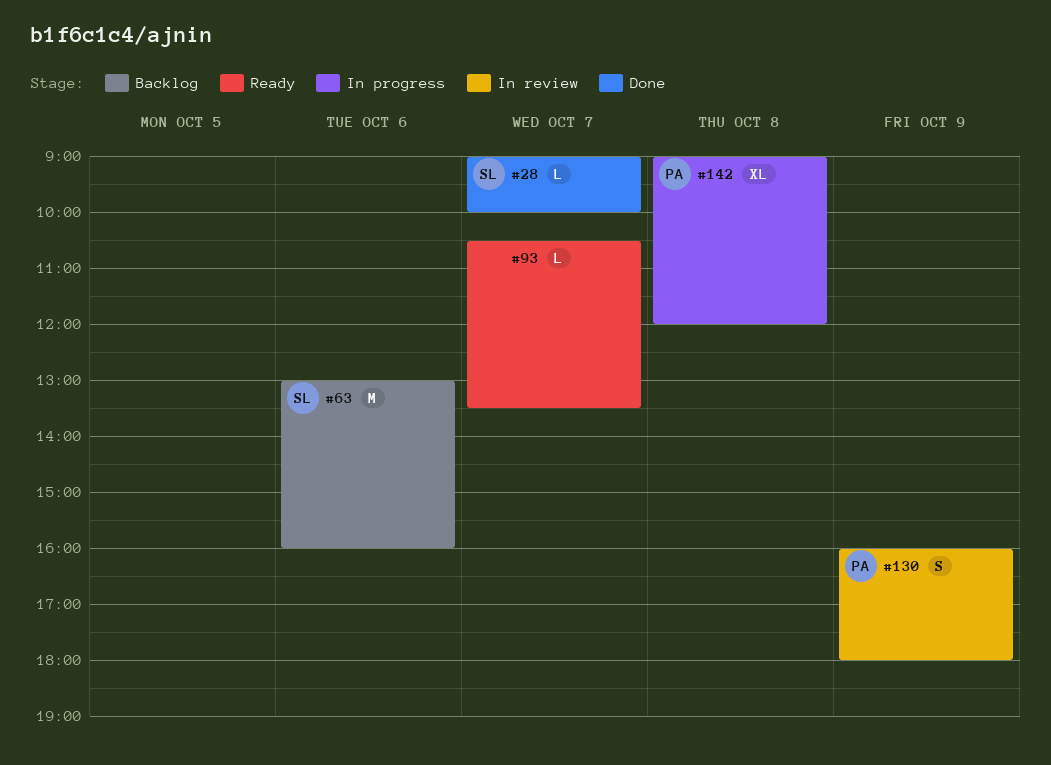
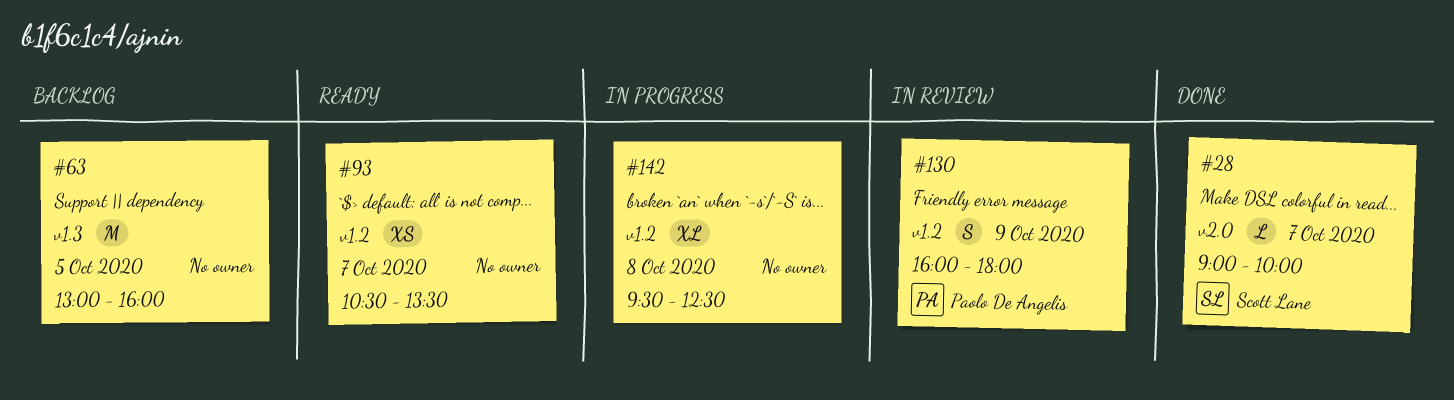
#63, owner: Scott Lane -> none
#63, day: Oct 6 -> Oct 5
#93, estimate: L -> XS
#142, owner: Paolo De Angelis -> none
#142, begins: 09:00 -> 09:30
#142, ends: 12:00 -> 12:30

